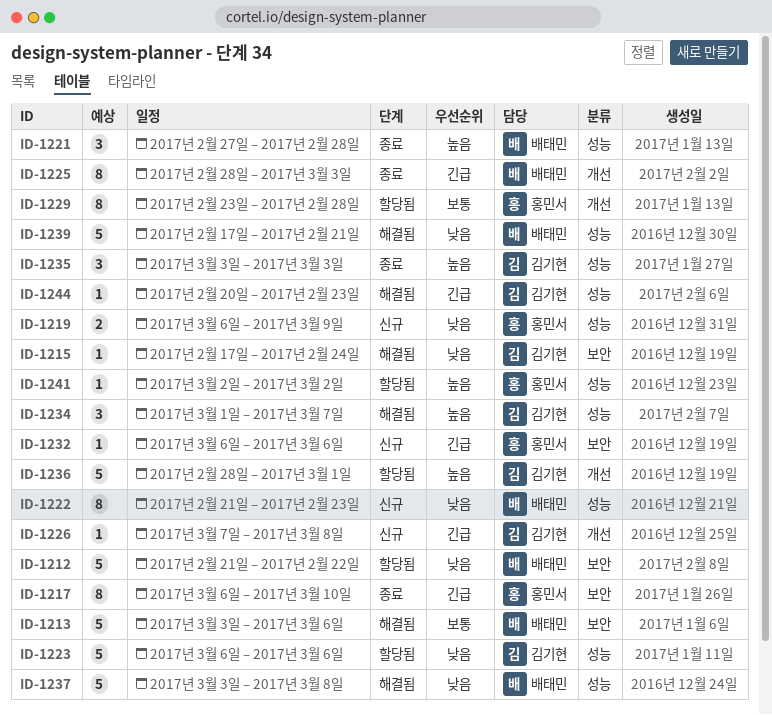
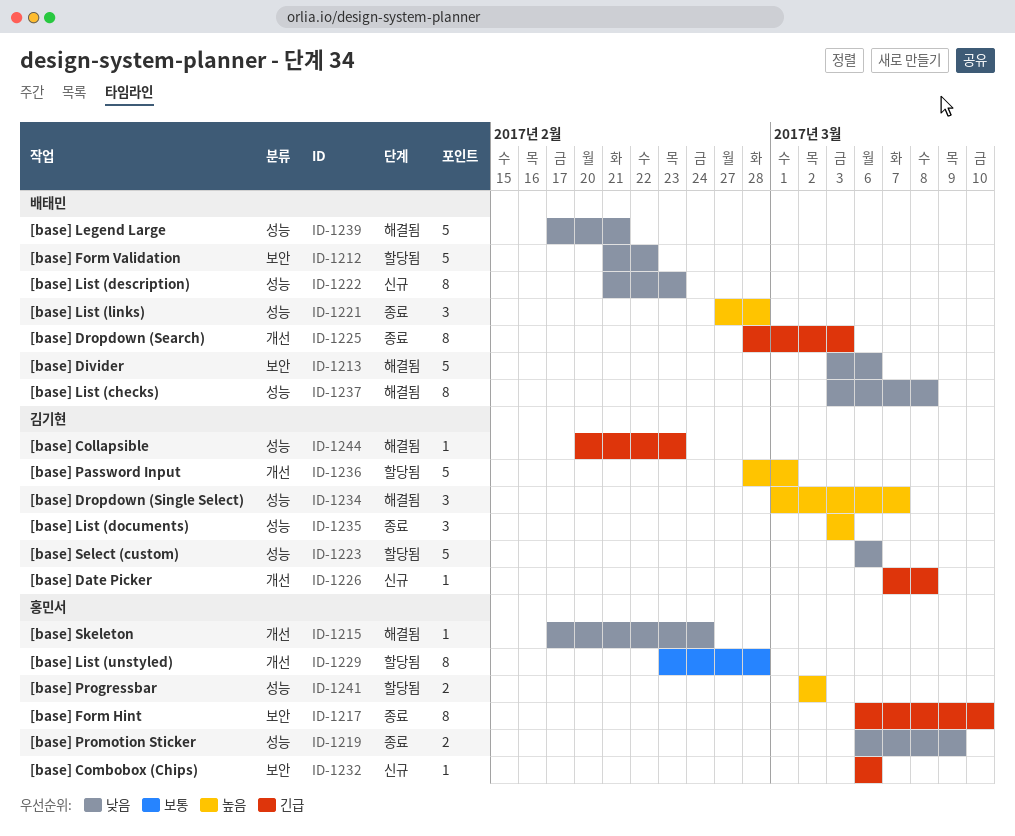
ID-1213, priority: 보통 -> 낮음
ID-1215, owner: 김기현 -> 홍민서
ID-1215, label: 보안 -> 개선
ID-1219, status: 신규 -> 종료
ID-1237, estimate: 5 -> 8
ID-1241, estimate: 1 -> 2

